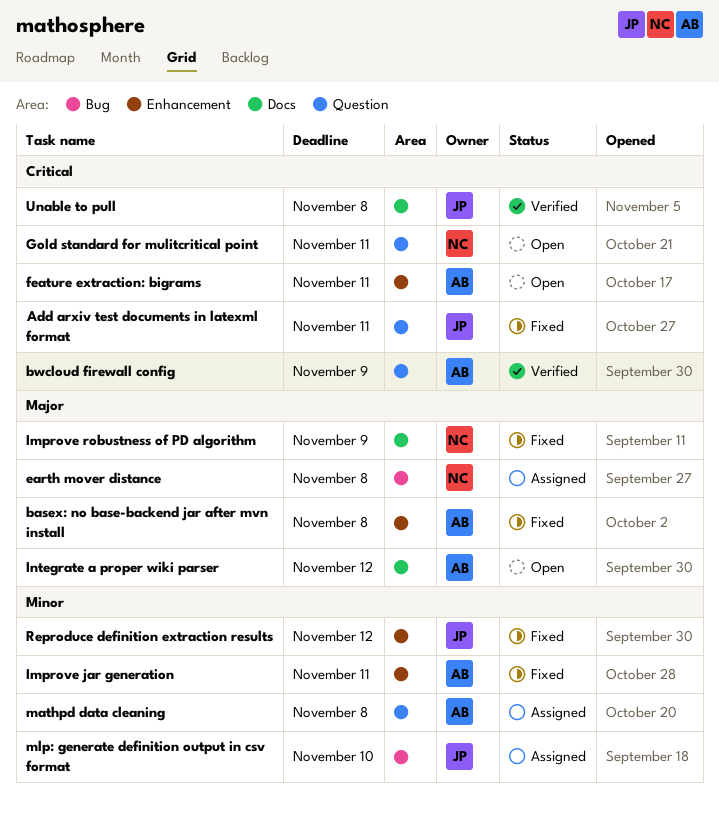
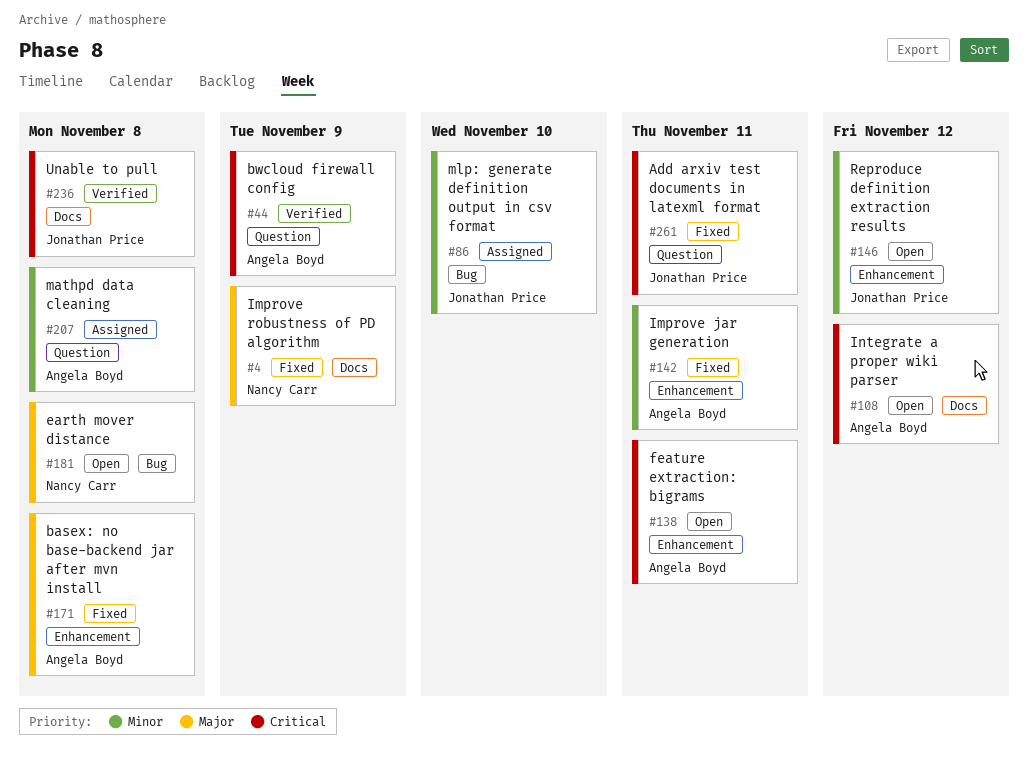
earth mover distance, status: Assigned -> Open
Gold standard for mulitcritical point: present -> none
Integrate a proper wiki parser, priority: Major -> Critical
Reproduce definition extraction results, status: Fixed -> Open

